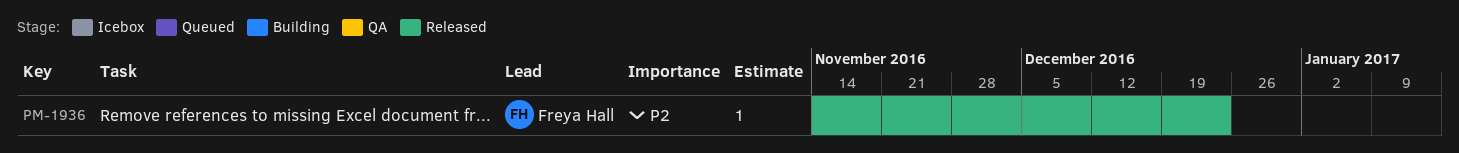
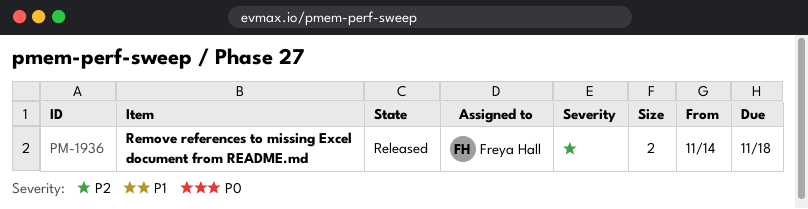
PM-1936, estimate: 1 -> 2
PM-1936, due: Dec 23 -> Nov 18

